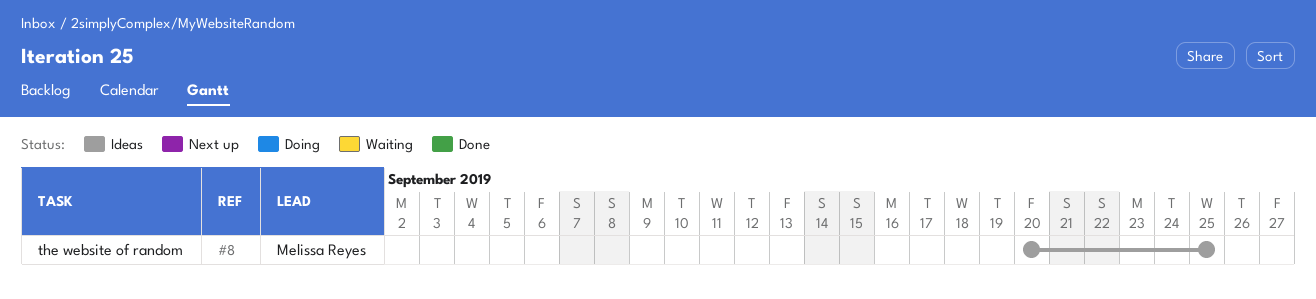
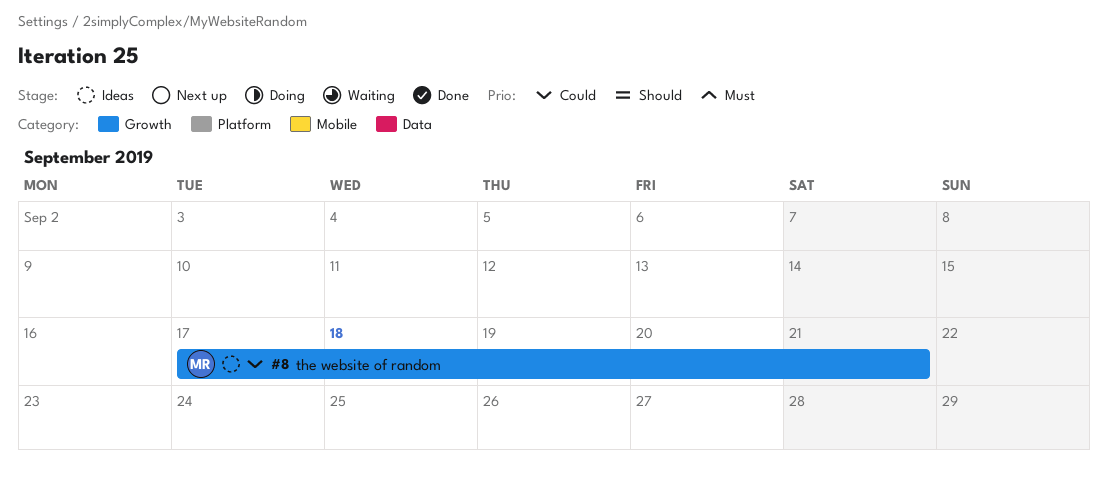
#8, start: Sep 20 -> Sep 17
#8, due: Sep 25 -> Sep 21

